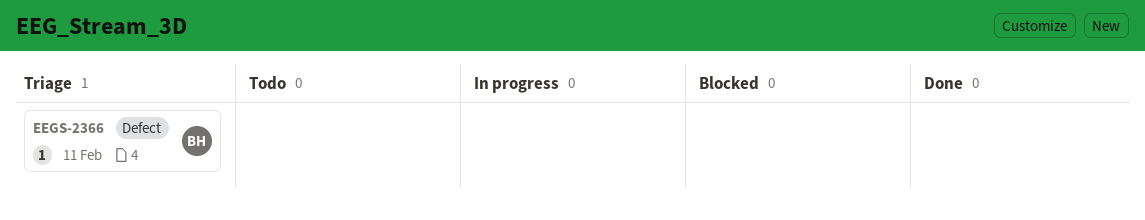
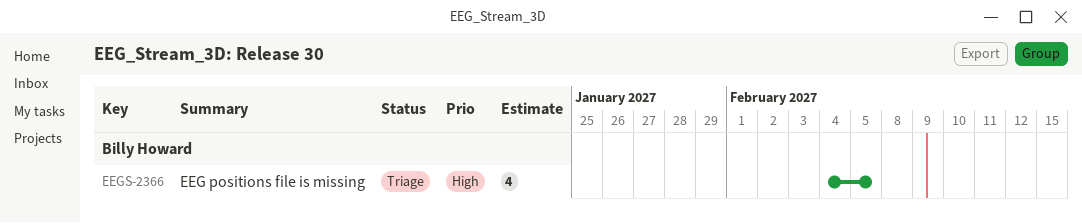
EEGS-2366, estimate: 1 -> 4
EEGS-2366, due: Feb 11 -> Feb 5

